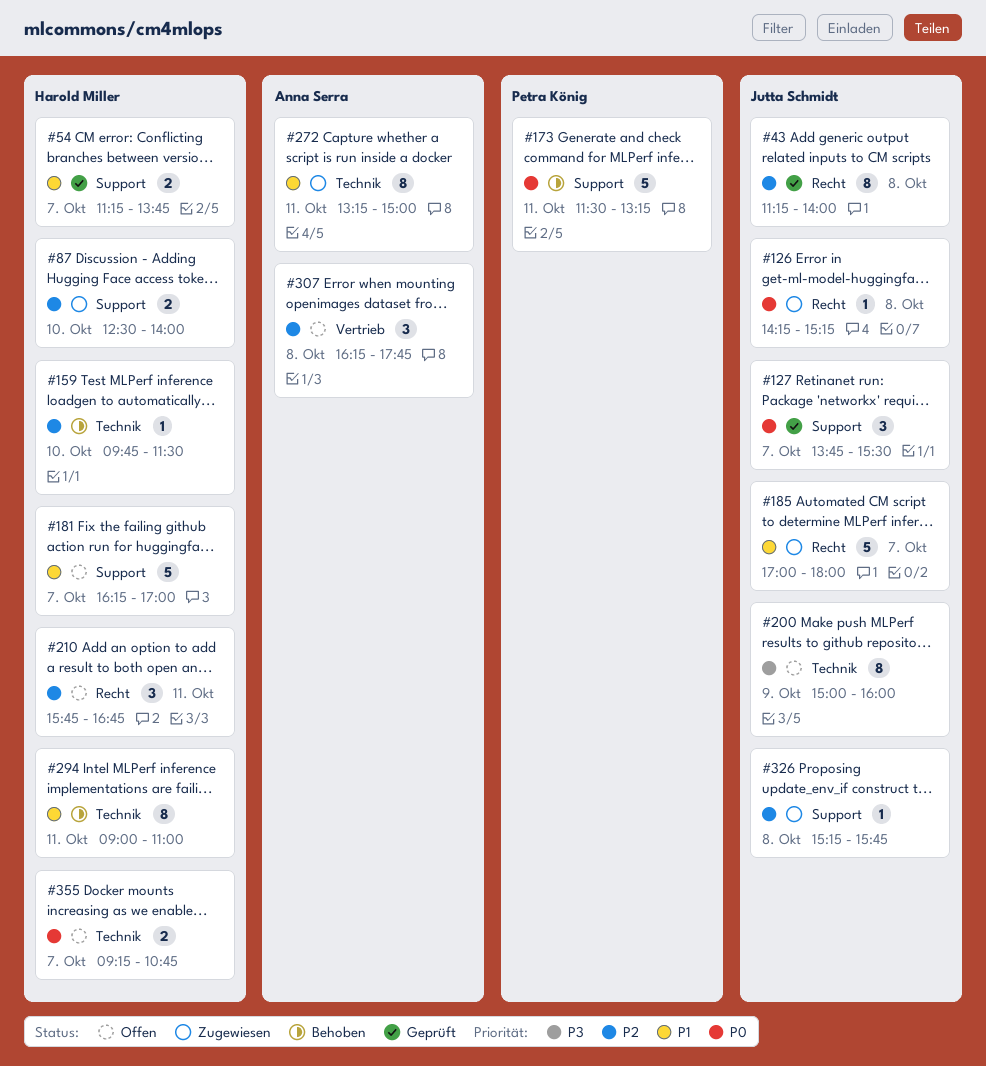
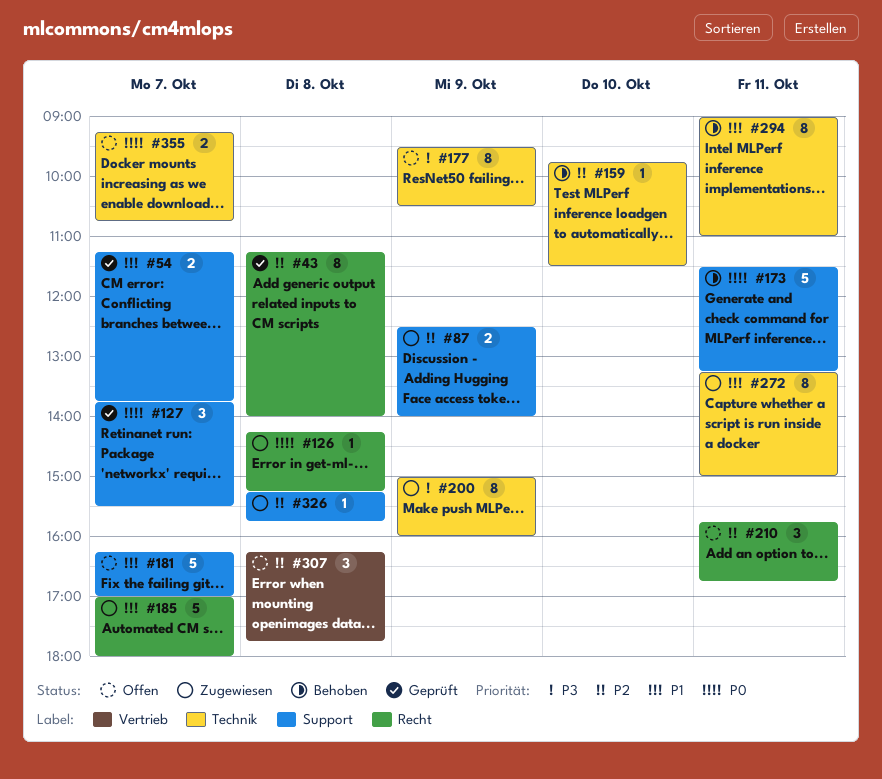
#87, day: Oct 10 -> Oct 9
#177: none -> present
#200, status: Offen -> Zugewiesen

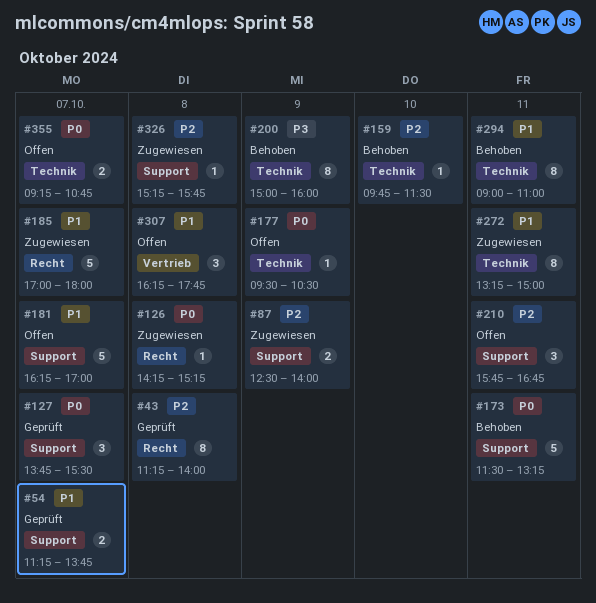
#177, priority: P3 -> P0
#177, estimate: 8 -> 1
#200, status: Zugewiesen -> Behoben
#210, label: Recht -> Support
#307, priority: P2 -> P1

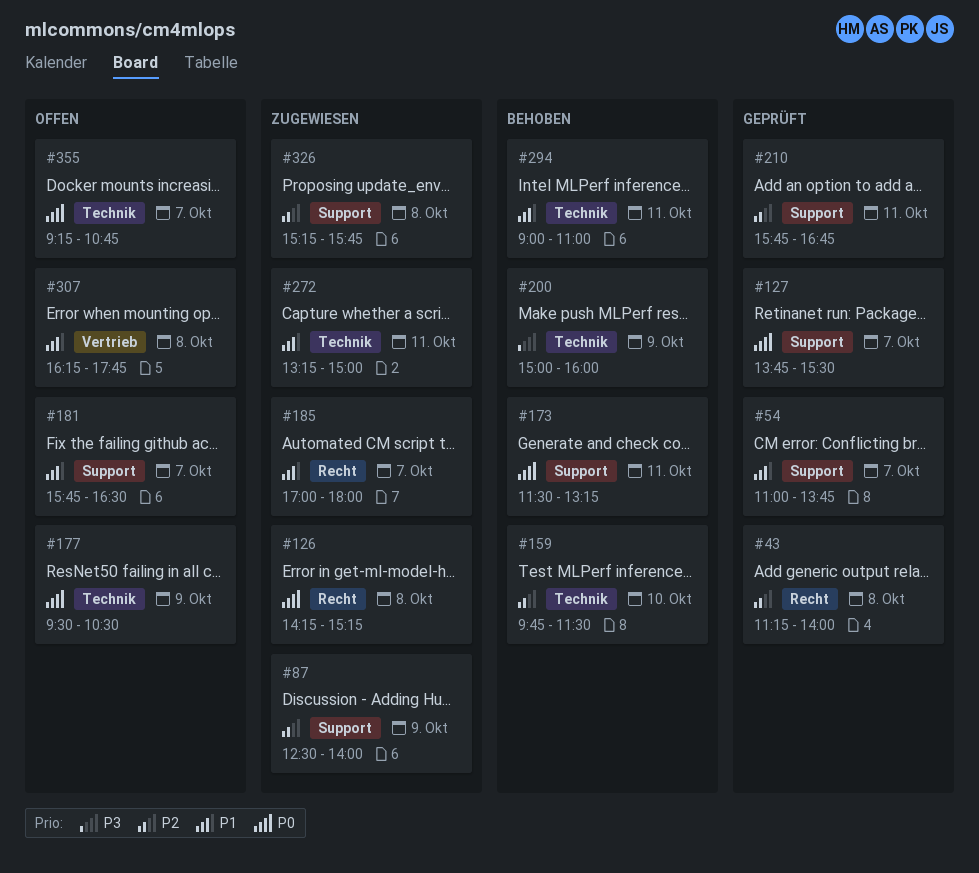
#54, begins: 11:15 -> 11:00
#181, begins: 16:15 -> 15:45
#181, ends: 17:00 -> 16:30
#210, status: Offen -> Geprüft

